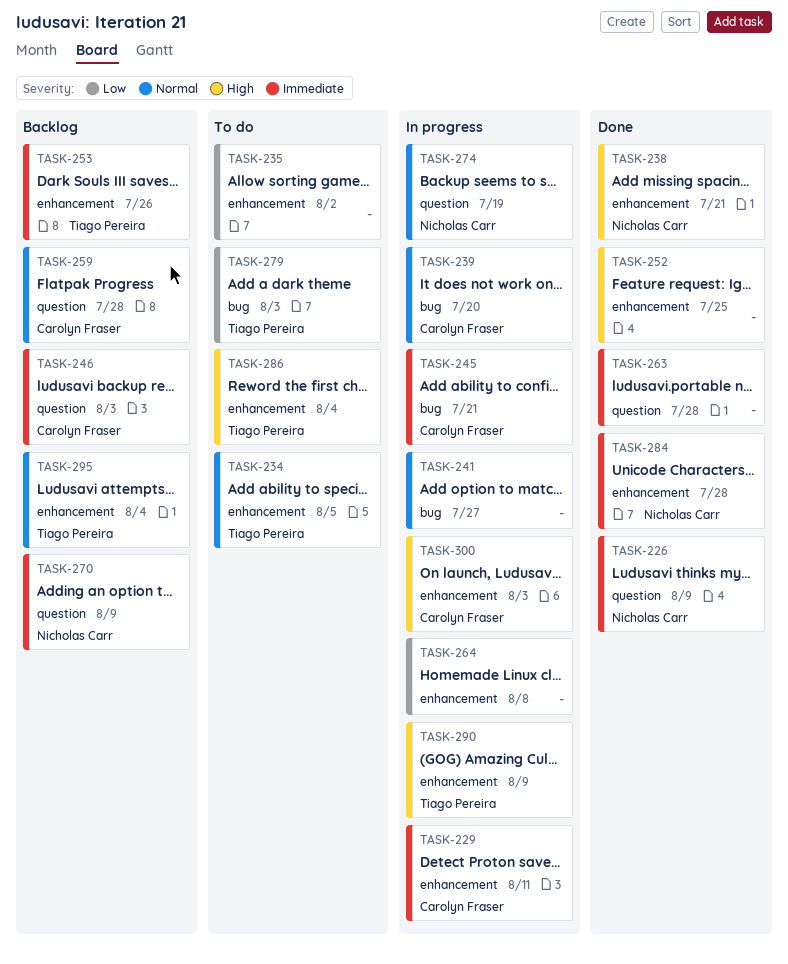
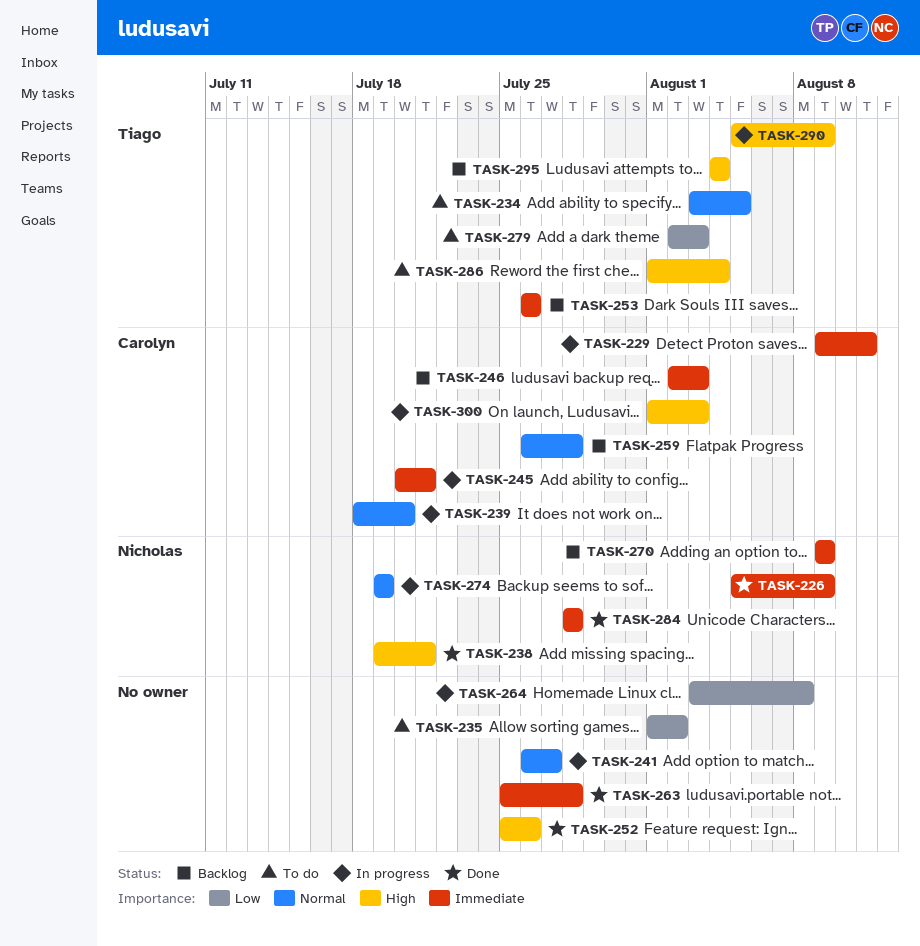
TASK-252, due: Jul 25 -> Jul 26
TASK-295, priority: Normal -> High

